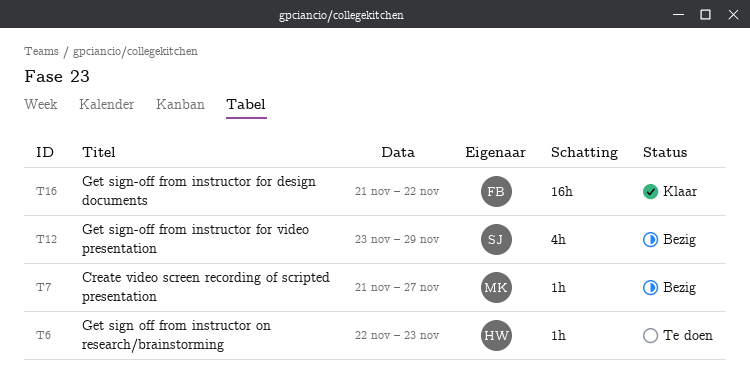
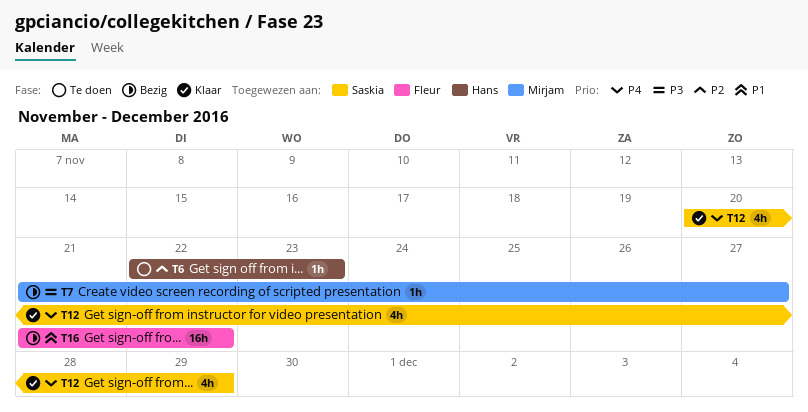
T12, status: Bezig -> Klaar
T12, start: Nov 23 -> Nov 20
T16, status: Klaar -> Bezig

